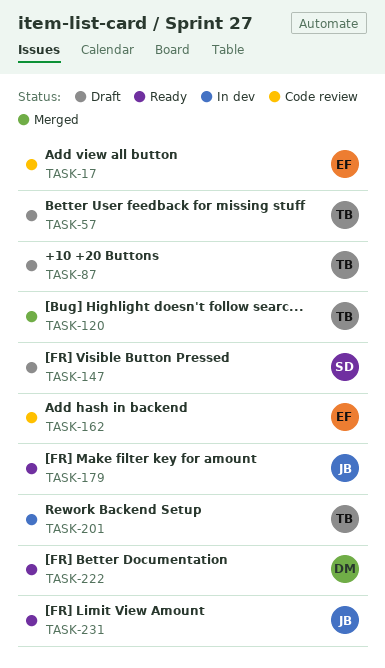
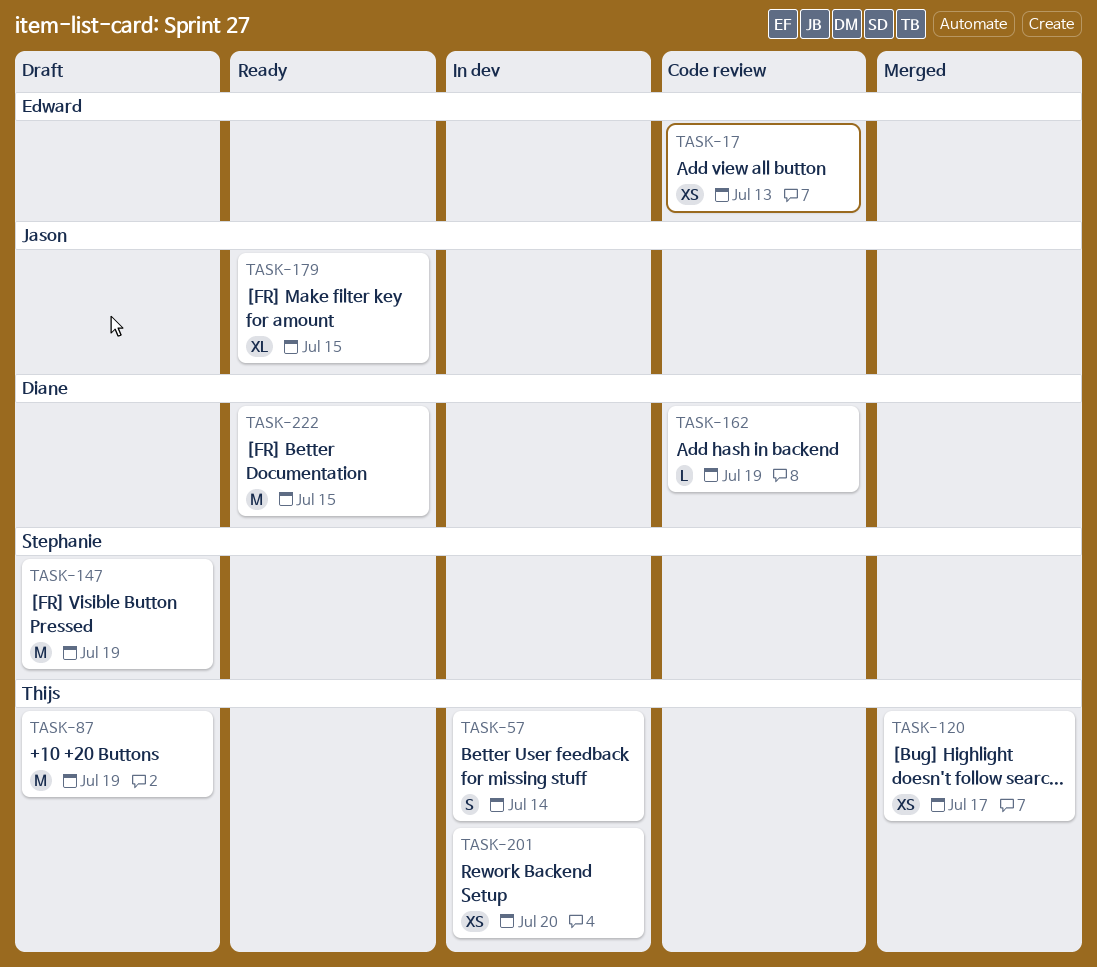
TASK-57, status: Draft -> In dev
TASK-162, owner: Edward -> Diane
TASK-231: present -> none

